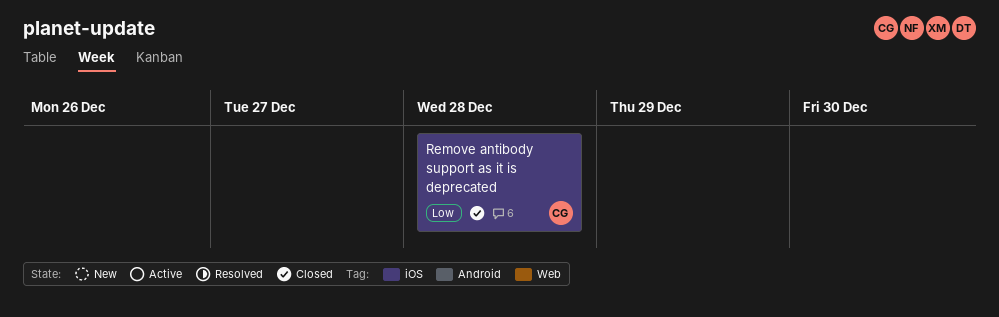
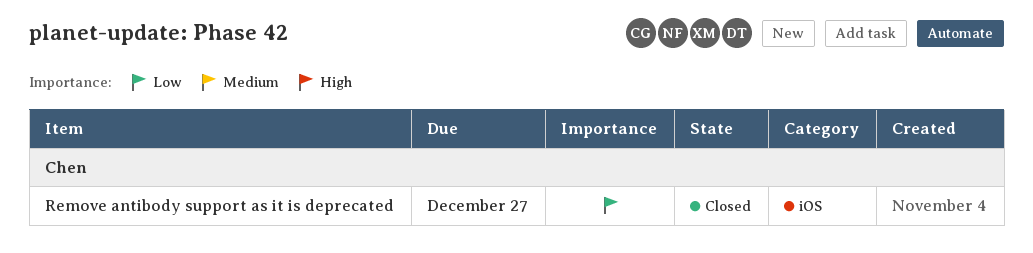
Remove antibody support as it is deprecated, due: Dec 28 -> Dec 27

